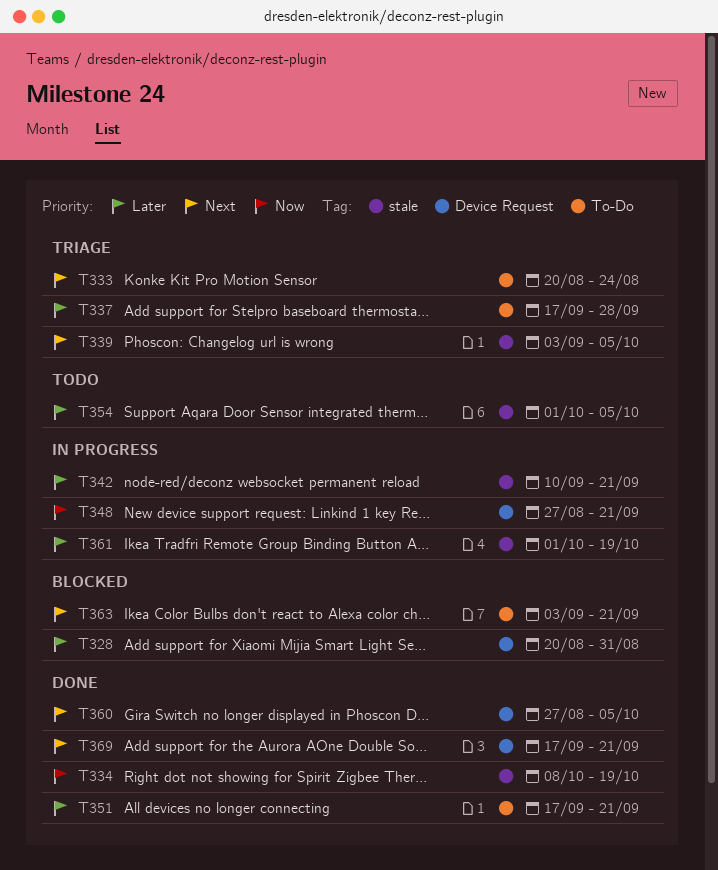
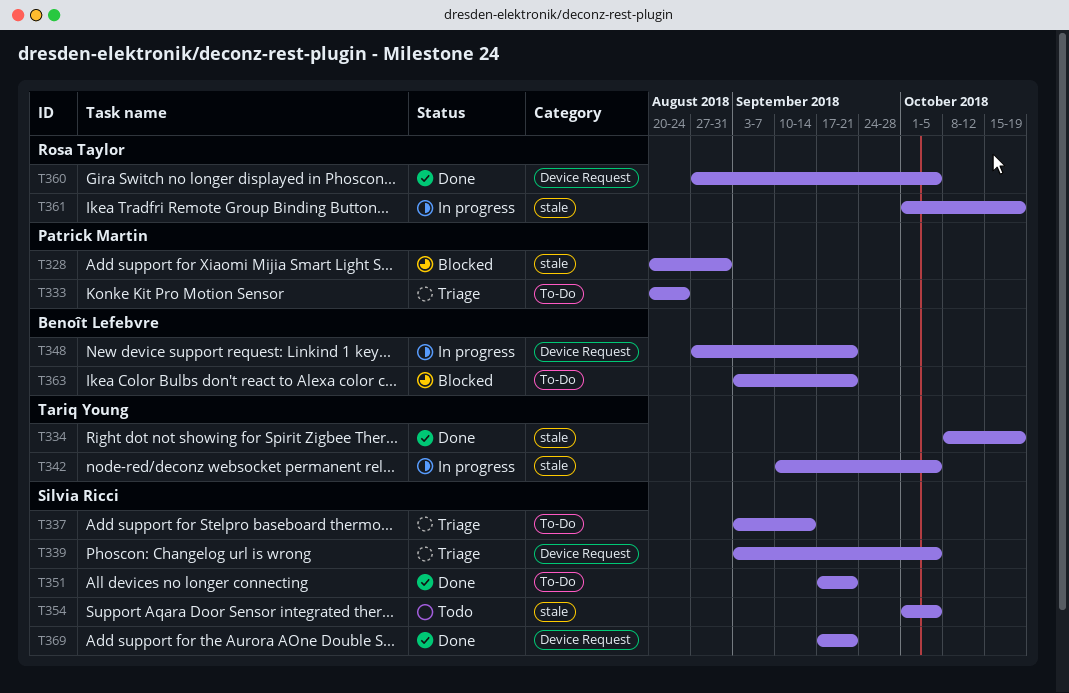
T328, label: Device Request -> stale
T337, start: Sep 17 -> Sep 3
T337, due: Sep 28 -> Sep 14
T339, label: stale -> Device Request
T342, due: Sep 21 -> Oct 5

